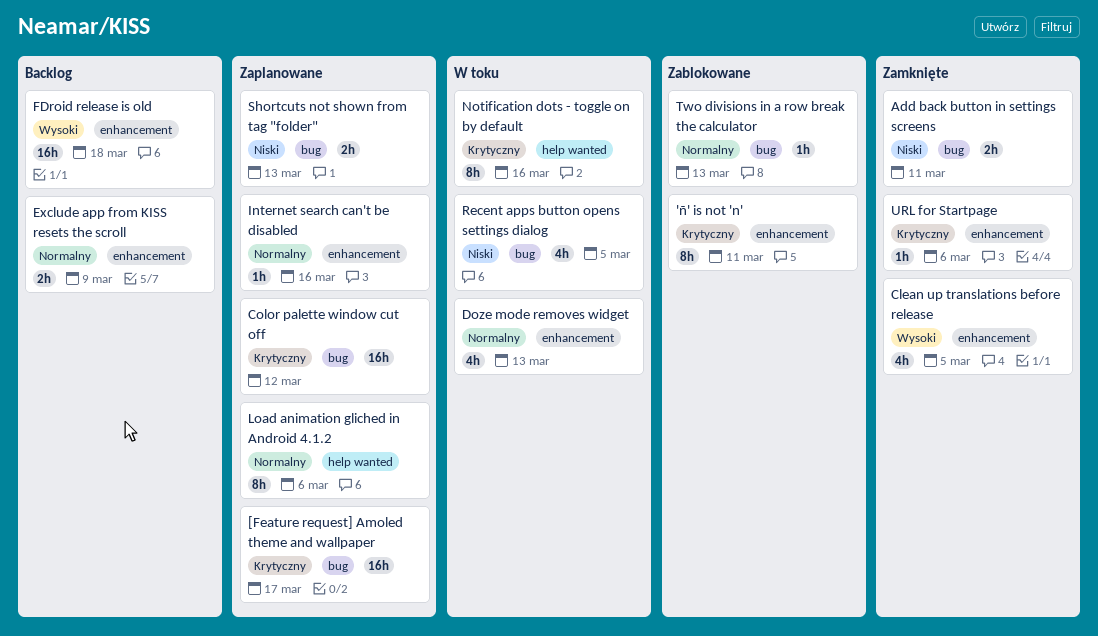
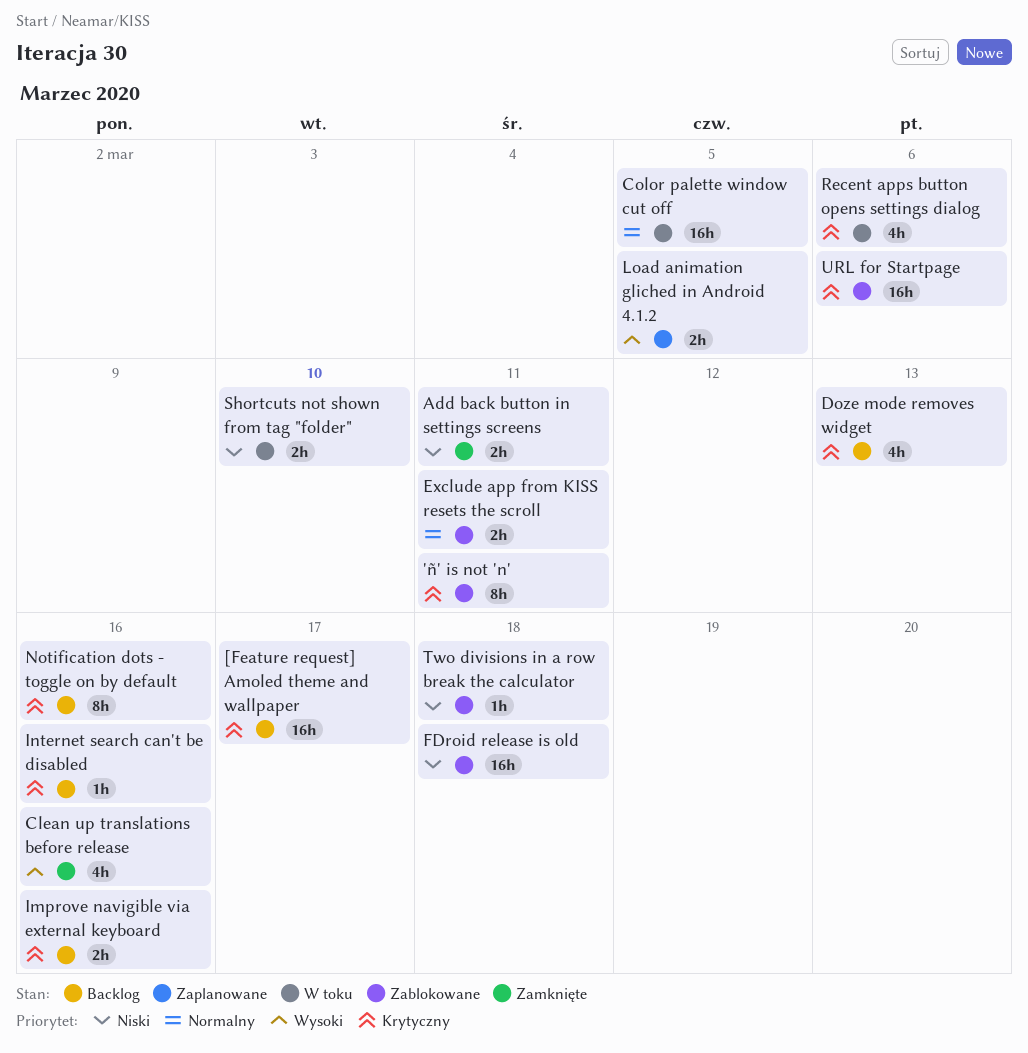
[Feature request] Amoled theme and wallpaper, status: Zaplanowane -> Backlog
Clean up translations before release, due: Mar 5 -> Mar 16
Color palette window cut off, status: Zaplanowane -> W toku
Color palette window cut off, priority: Krytyczny -> Normalny
Color palette window cut off, due: Mar 12 -> Mar 5
Doze mode removes widget, status: W toku -> Backlog
Doze mode removes widget, priority: Normalny -> Krytyczny
Exclude app from KISS resets the scroll, status: Backlog -> Zablokowane
Exclude app from KISS resets the scroll, due: Mar 9 -> Mar 11
FDroid release is old, status: Backlog -> Zablokowane
FDroid release is old, priority: Wysoki -> Niski
Improve navigible via external keyboard: none -> present
Internet search can't be disabled, status: Zaplanowane -> Backlog
Internet search can't be disabled, priority: Normalny -> Krytyczny
Load animation gliched in Android 4.1.2, priority: Normalny -> Wysoki
Load animation gliched in Android 4.1.2, estimate: 8h -> 2h
Load animation gliched in Android 4.1.2, due: Mar 6 -> Mar 5
Notification dots - toggle on by default, status: W toku -> Backlog
Recent apps button opens settings dialog, priority: Niski -> Krytyczny
Recent apps button opens settings dialog, due: Mar 5 -> Mar 6
Shortcuts not shown from tag "folder", status: Zaplanowane -> W toku
Shortcuts not shown from tag "folder", due: Mar 13 -> Mar 10
Two divisions in a row break the calculator, priority: Normalny -> Niski
Two divisions in a row break the calculator, due: Mar 13 -> Mar 18
URL for Startpage, status: Zamknięte -> Zablokowane
URL for Startpage, estimate: 1h -> 16h

